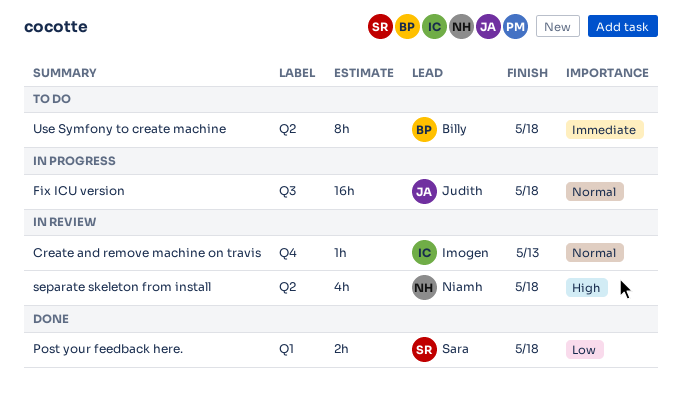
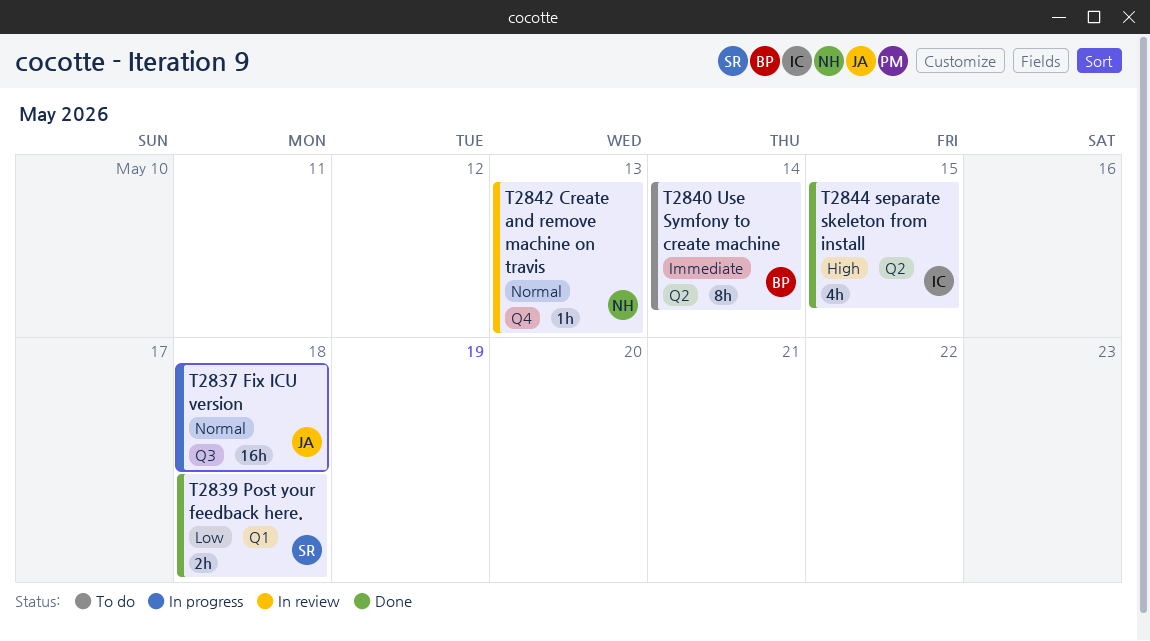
Create and remove machine on travis, owner: Imogen -> Niamh
separate skeleton from install, status: In review -> Done
separate skeleton from install, owner: Niamh -> Imogen
separate skeleton from install, due: May 18 -> May 15
Use Symfony to create machine, due: May 18 -> May 14

